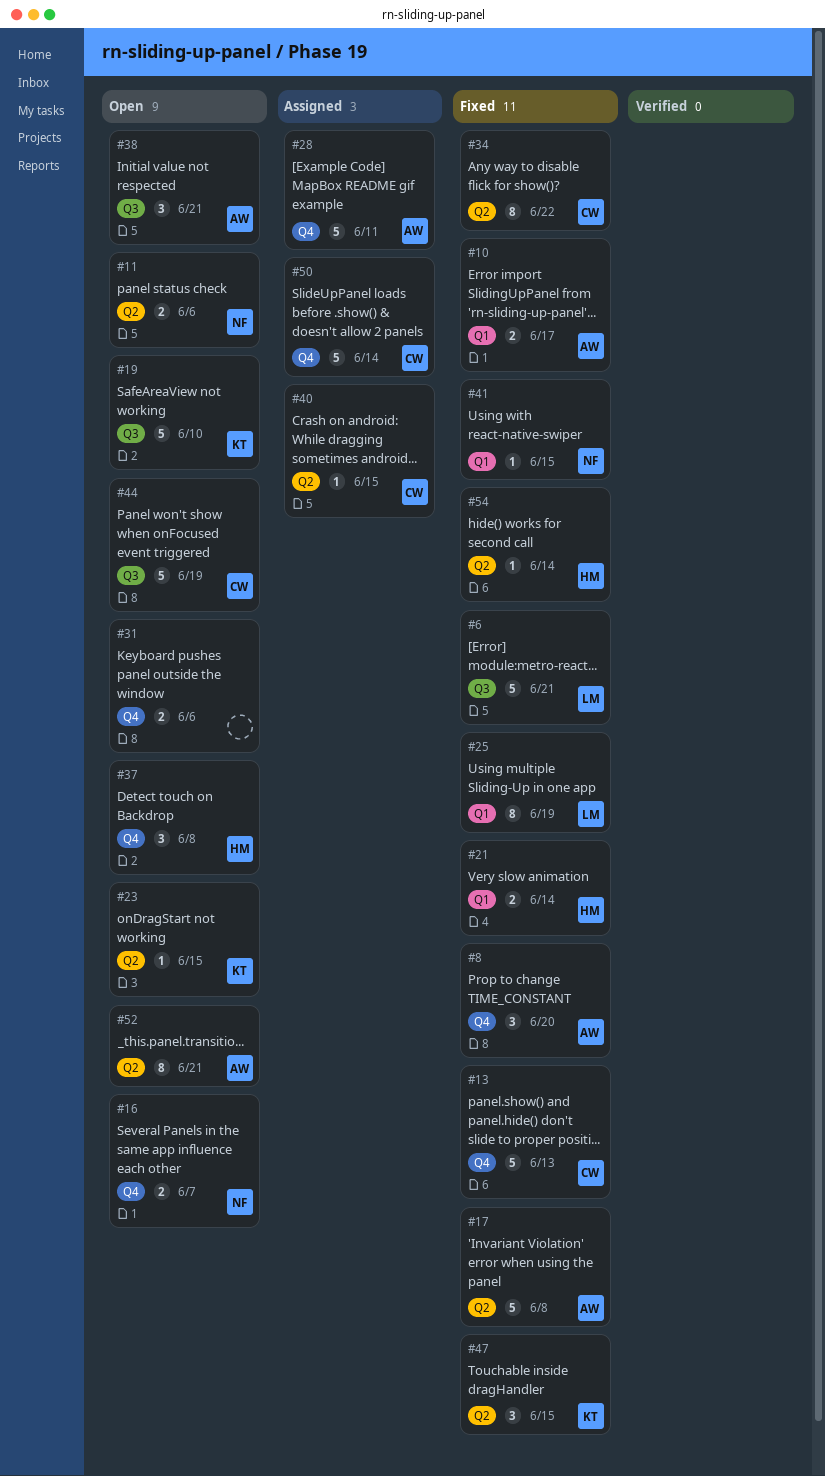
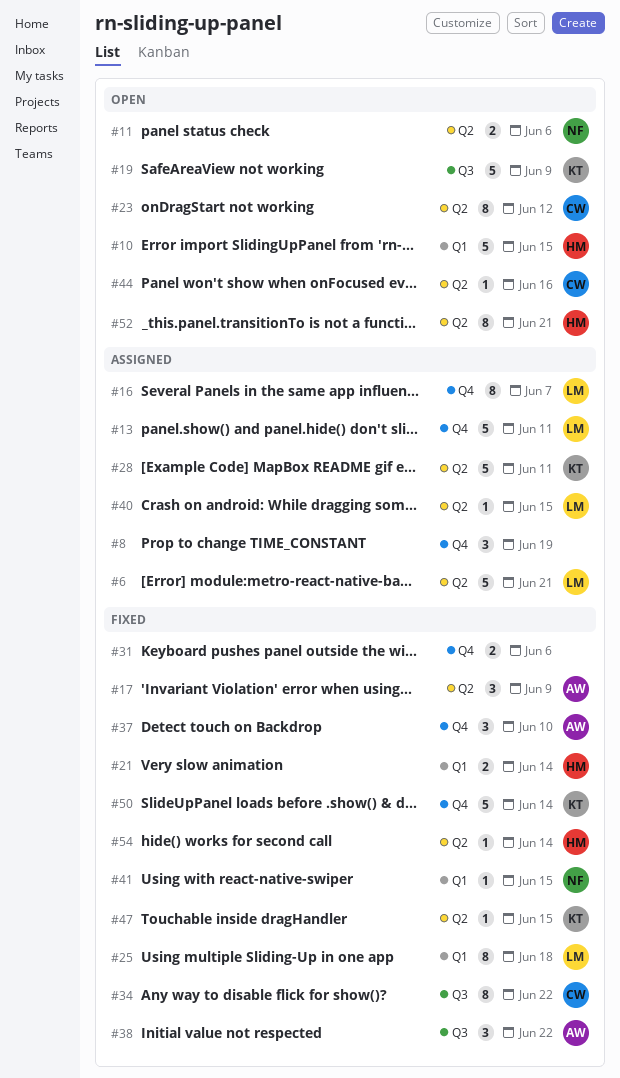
#6, status: Fixed -> Assigned
#6, label: Q3 -> Q2
#8, status: Fixed -> Assigned
#8, owner: AW -> none
#8, due: Jun 20 -> Jun 19
#10, status: Fixed -> Open
#10, owner: AW -> HM
#10, estimate: 2 -> 5
#10, due: Jun 17 -> Jun 15
#13, status: Fixed -> Assigned
#13, owner: CW -> LM
#13, due: Jun 13 -> Jun 11
#16, status: Open -> Assigned
#16, owner: NF -> LM
#16, estimate: 2 -> 8
#17, estimate: 5 -> 3
#17, due: Jun 8 -> Jun 9
#19, due: Jun 10 -> Jun 9
#23, owner: KT -> CW
#23, estimate: 1 -> 8
#23, due: Jun 15 -> Jun 12
#25, due: Jun 19 -> Jun 18
#28, owner: AW -> KT
#28, label: Q4 -> Q2
#31, status: Open -> Fixed
#34, label: Q2 -> Q3
#37, status: Open -> Fixed
#37, owner: HM -> AW
#37, due: Jun 8 -> Jun 10
#38, status: Open -> Fixed
#38, due: Jun 21 -> Jun 22
#40, owner: CW -> LM
#44, label: Q3 -> Q2
#44, estimate: 5 -> 1
#44, due: Jun 19 -> Jun 16
#47, estimate: 3 -> 1
#50, status: Assigned -> Fixed
#50, owner: CW -> KT
#52, owner: AW -> HM

